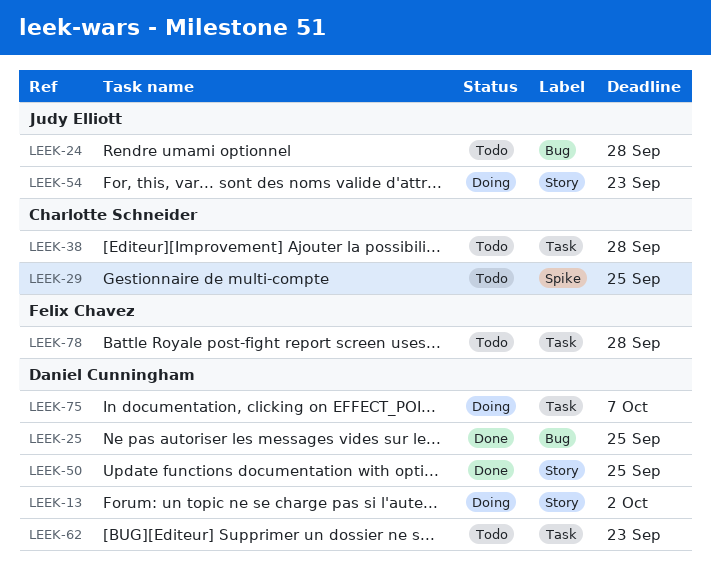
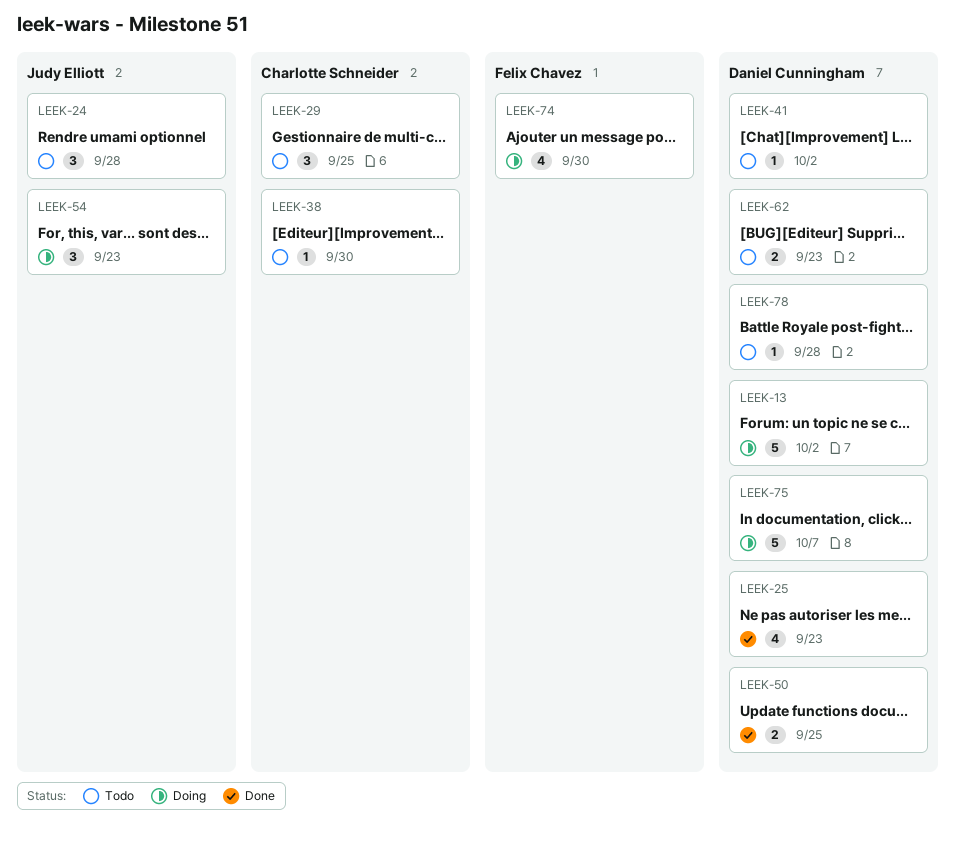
LEEK-25, due: Sep 25 -> Sep 23
LEEK-38, due: Sep 28 -> Sep 30
LEEK-41: none -> present
LEEK-74: none -> present
LEEK-78, owner: Felix Chavez -> Daniel Cunningham

